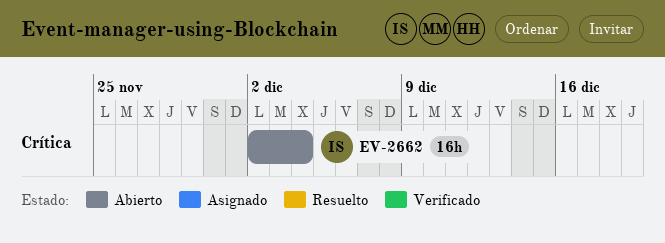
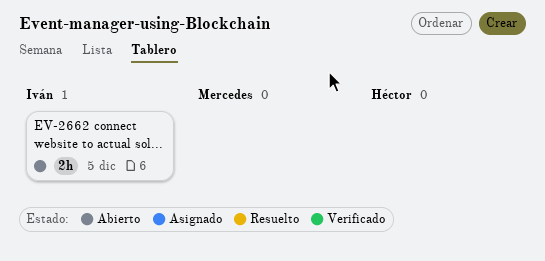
EV-2662, estimate: 16h -> 2h
EV-2662, due: Dec 4 -> Dec 5

